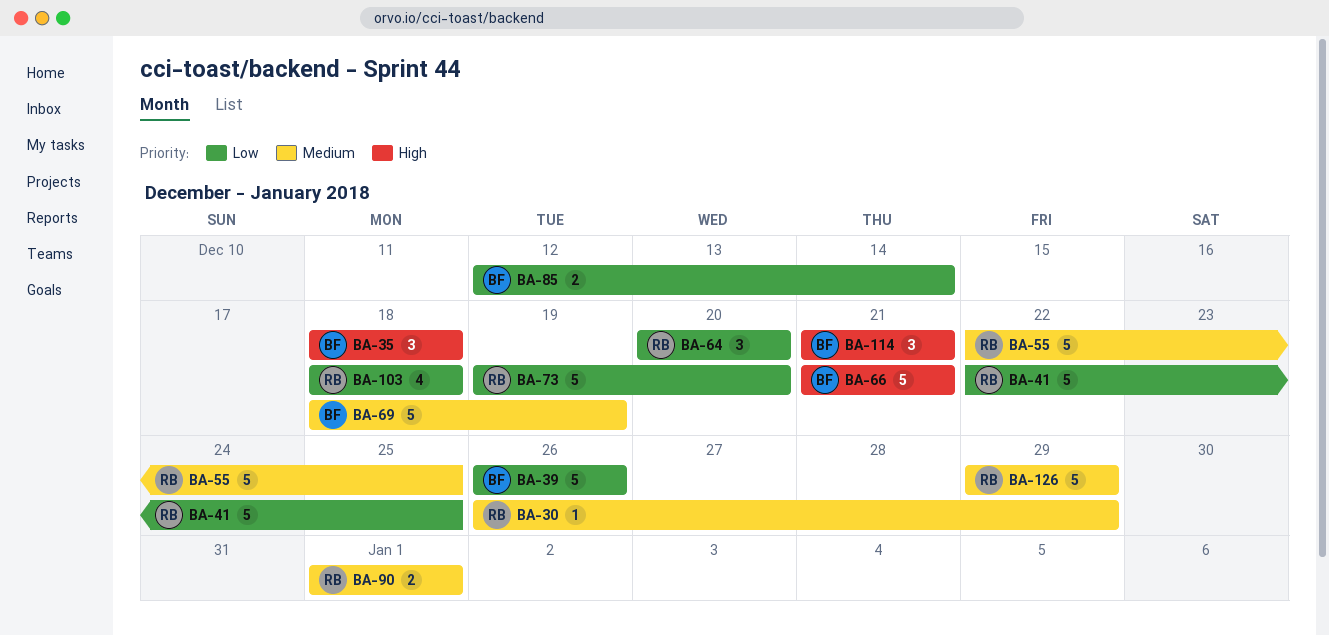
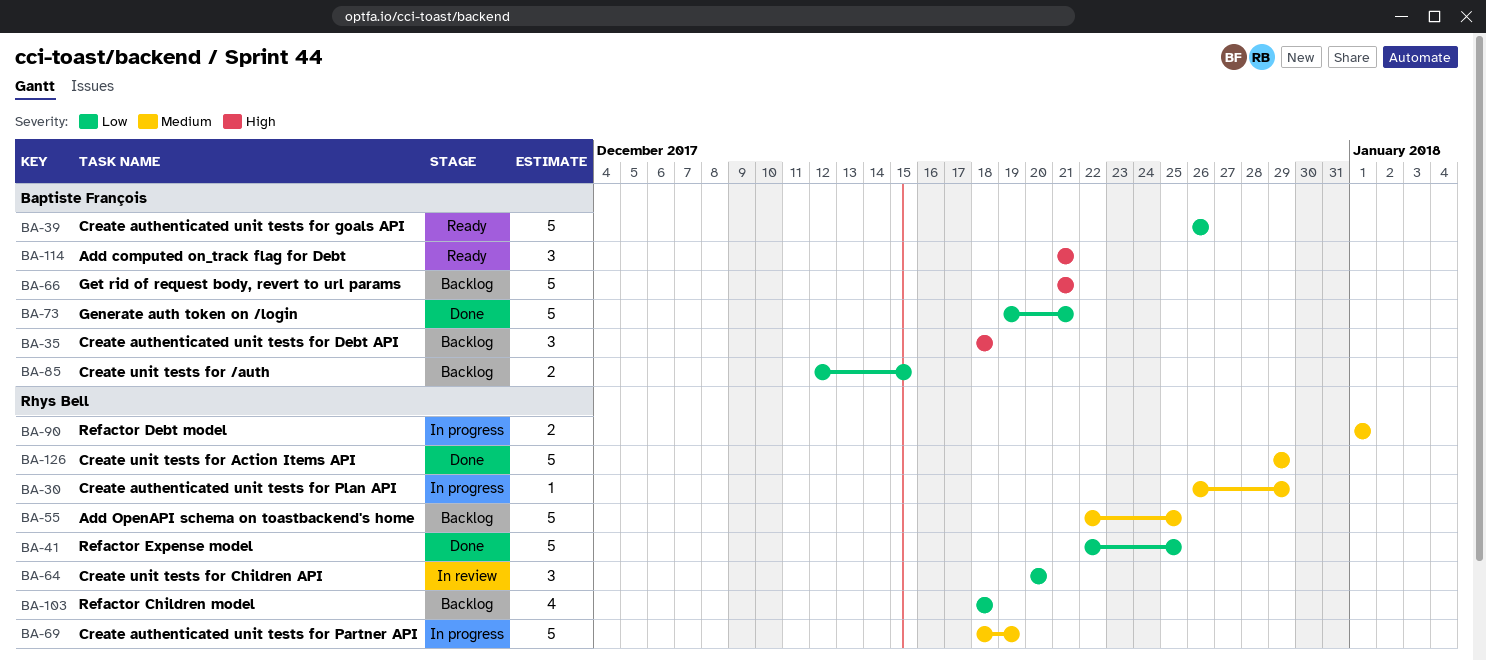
BA-69, owner: Baptiste François -> Rhys Bell
BA-73, owner: Rhys Bell -> Baptiste François
BA-73, due: Dec 20 -> Dec 21
BA-85, due: Dec 14 -> Dec 15

